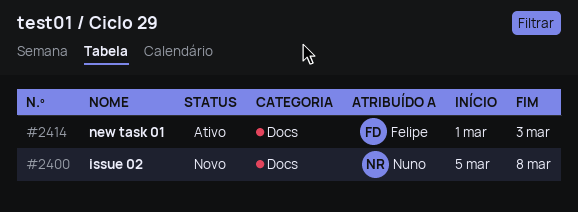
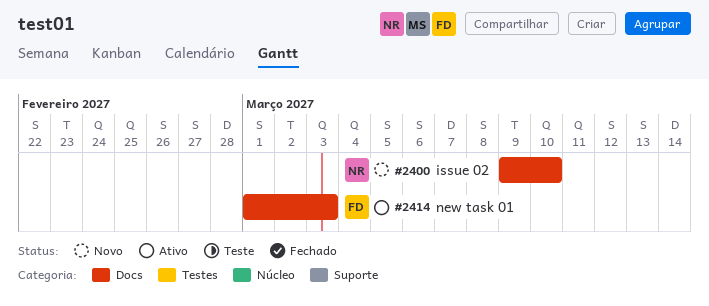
#2400, start: Mar 5 -> Mar 9
#2400, due: Mar 8 -> Mar 10

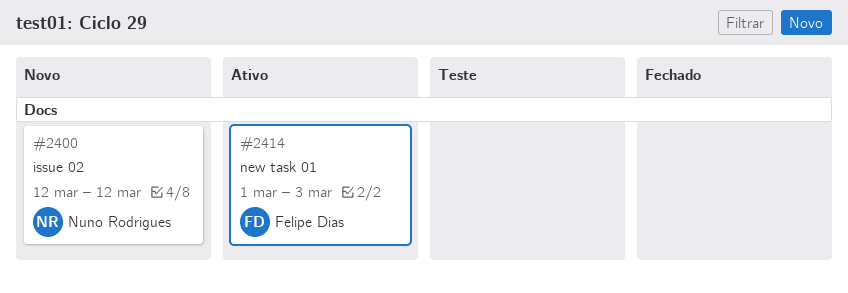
#2400, start: Mar 9 -> Mar 12
#2400, due: Mar 10 -> Mar 12

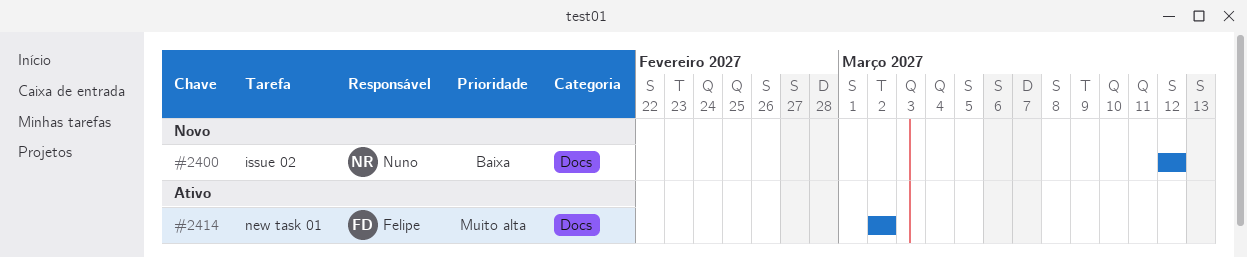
#2414, start: Mar 1 -> Mar 2
#2414, due: Mar 3 -> Mar 2

